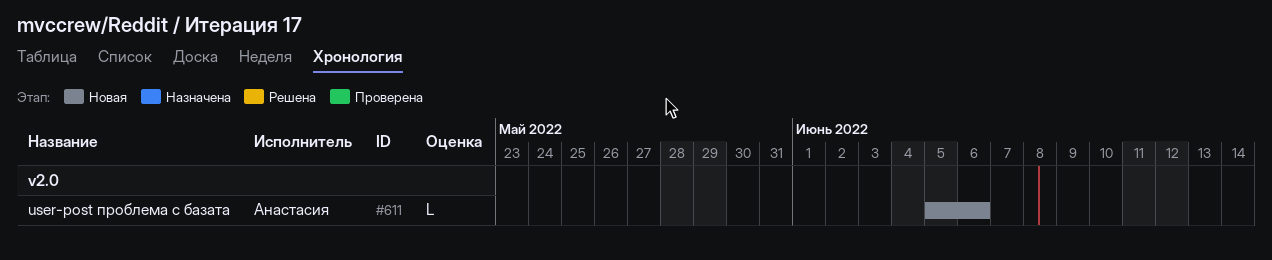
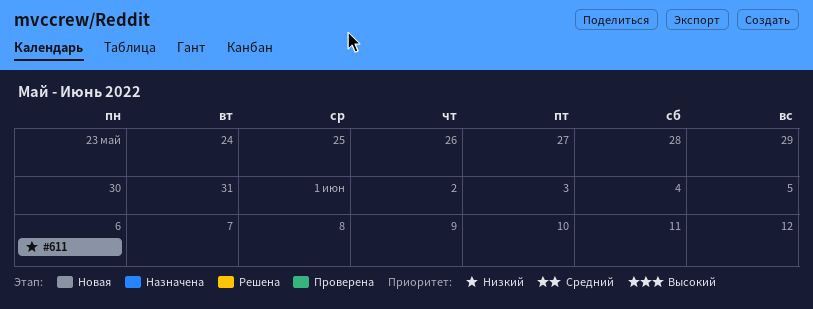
#611, start: Jun 5 -> Jun 6

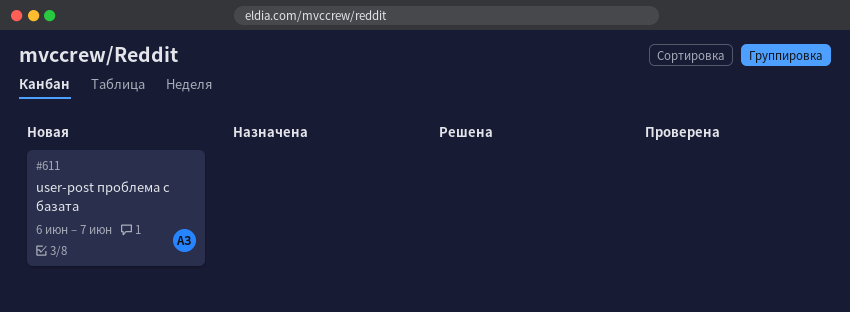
#611, due: Jun 6 -> Jun 7

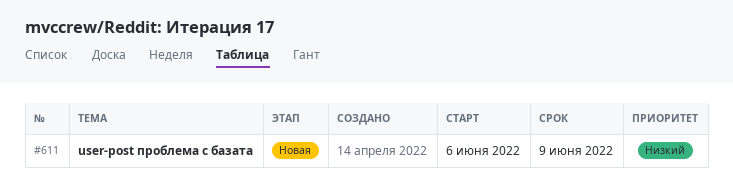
#611, due: Jun 7 -> Jun 9

